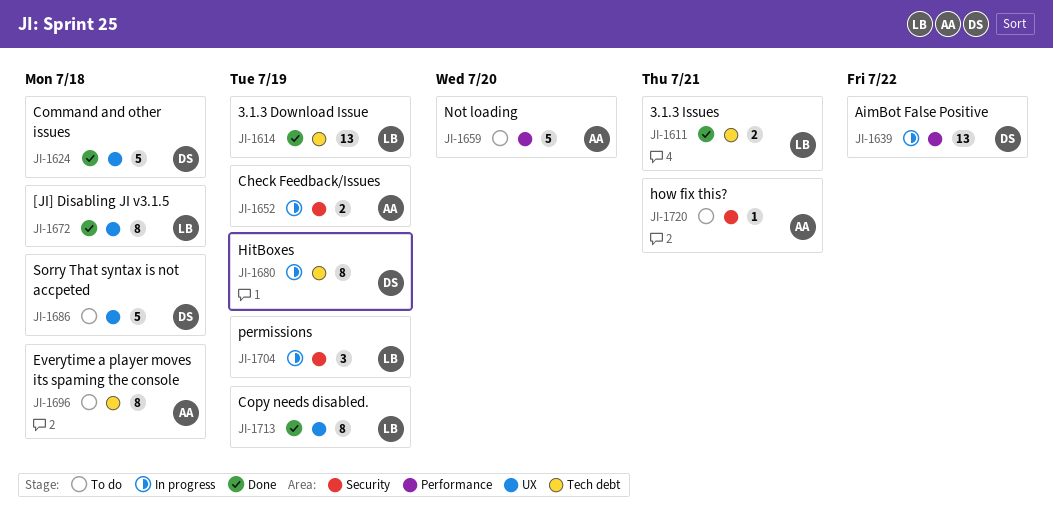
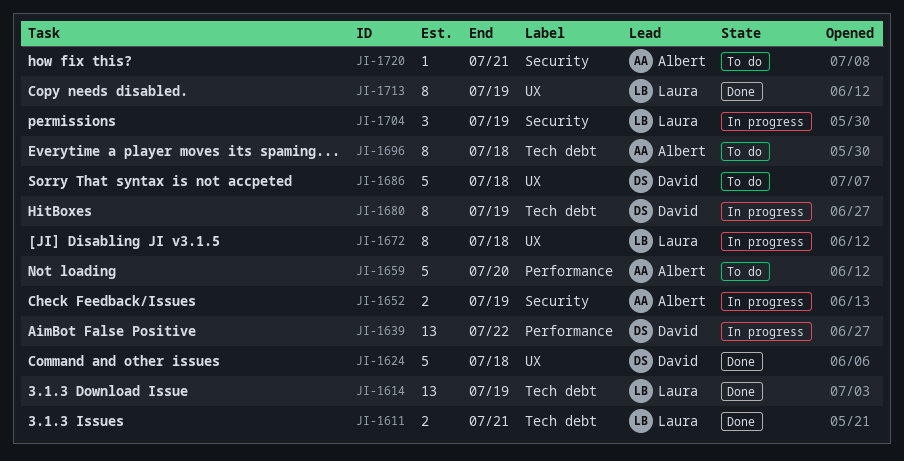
JI-1672, status: Done -> In progress

